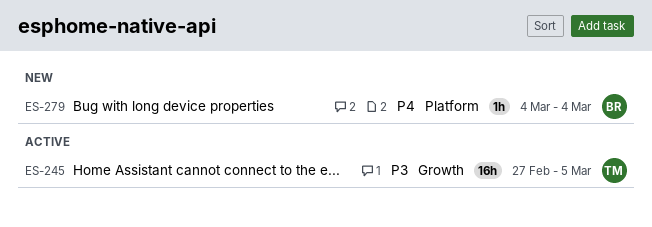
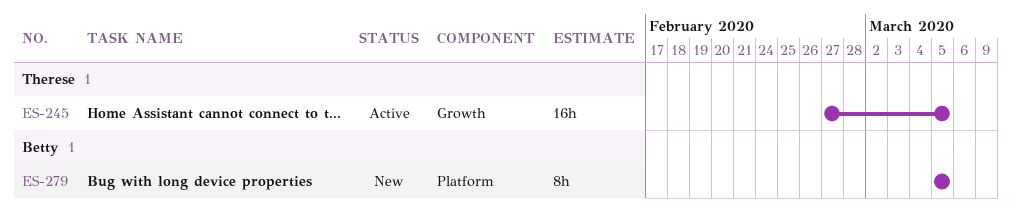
ES-279, estimate: 1h -> 8h
ES-279, start: Mar 4 -> Mar 5
ES-279, due: Mar 4 -> Mar 5

